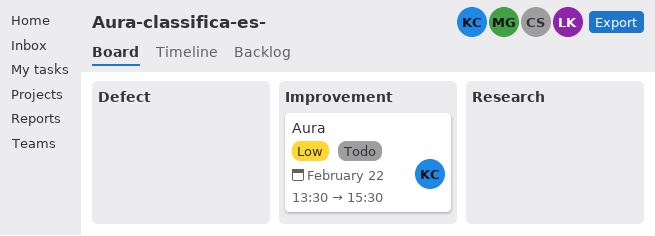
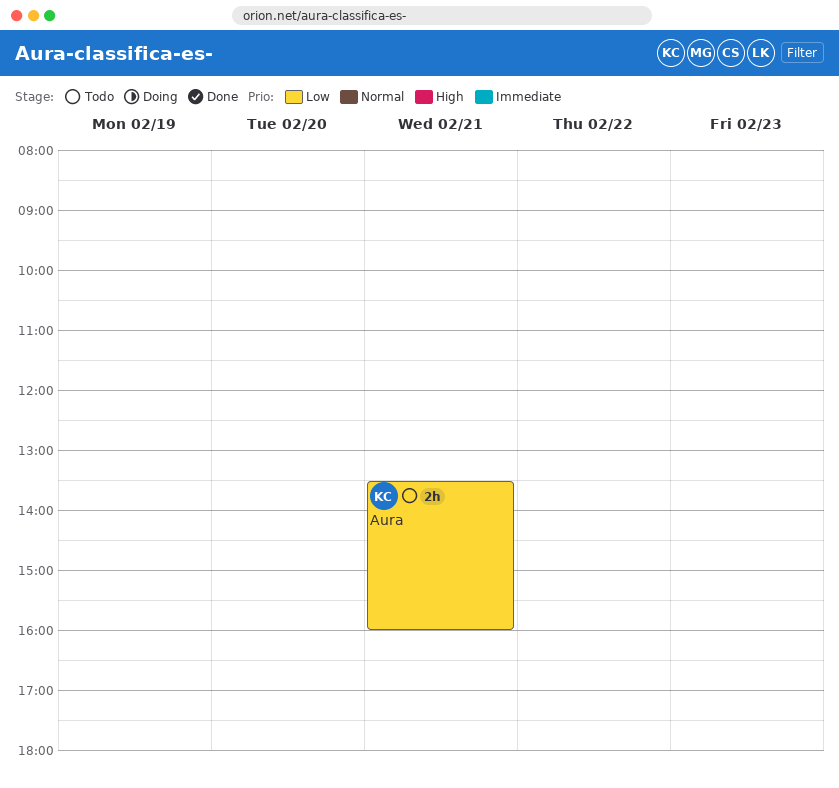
Aura, day: Feb 22 -> Feb 21
Aura, ends: 15:30 -> 16:00

